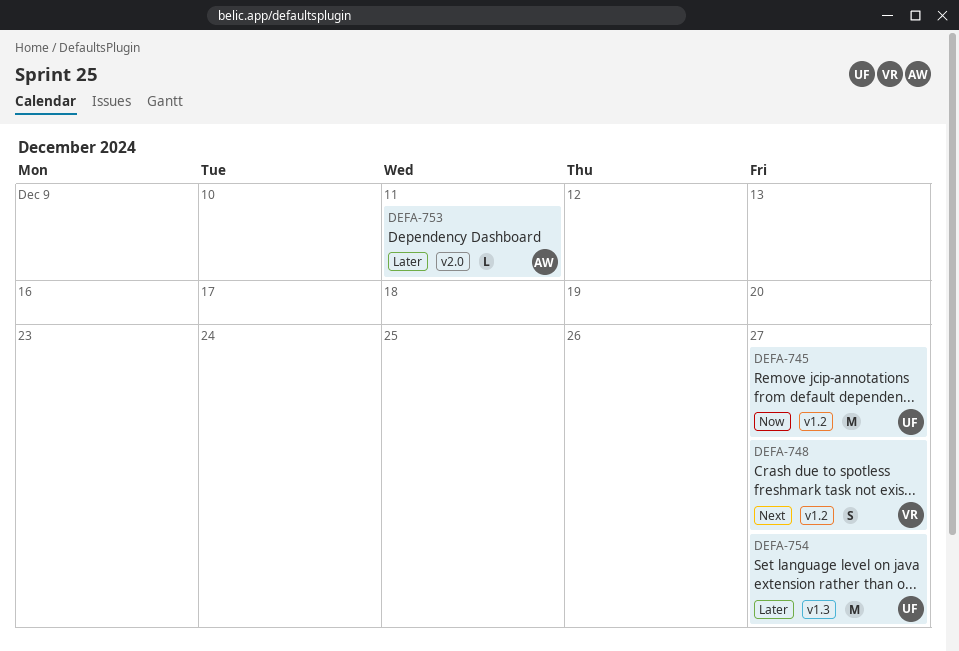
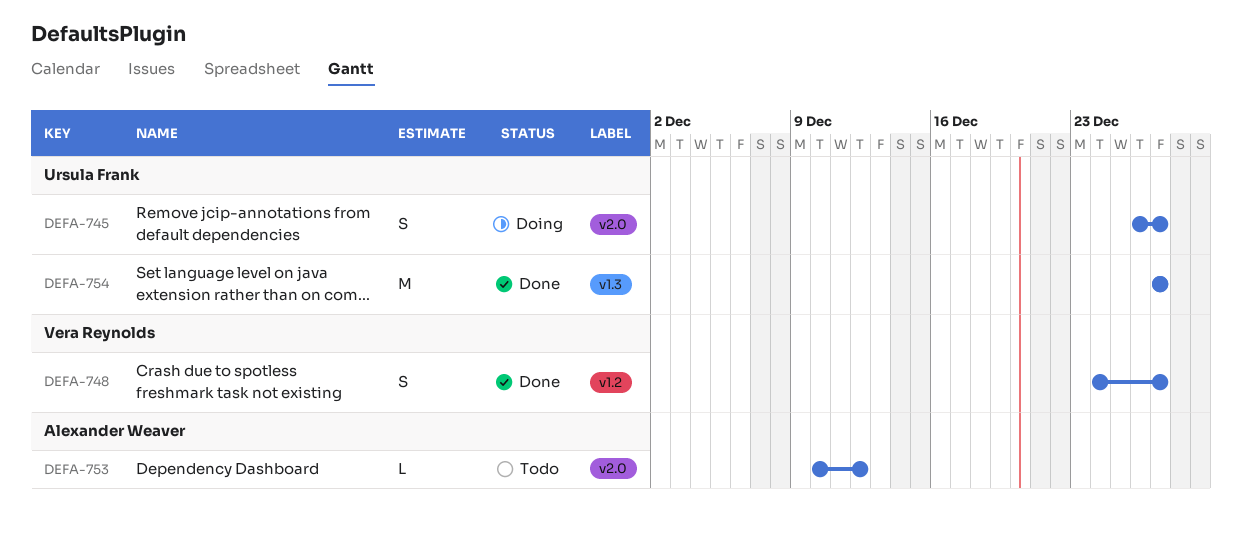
DEFA-745, label: v1.2 -> v2.0
DEFA-745, estimate: M -> S
DEFA-753, due: Dec 11 -> Dec 12

